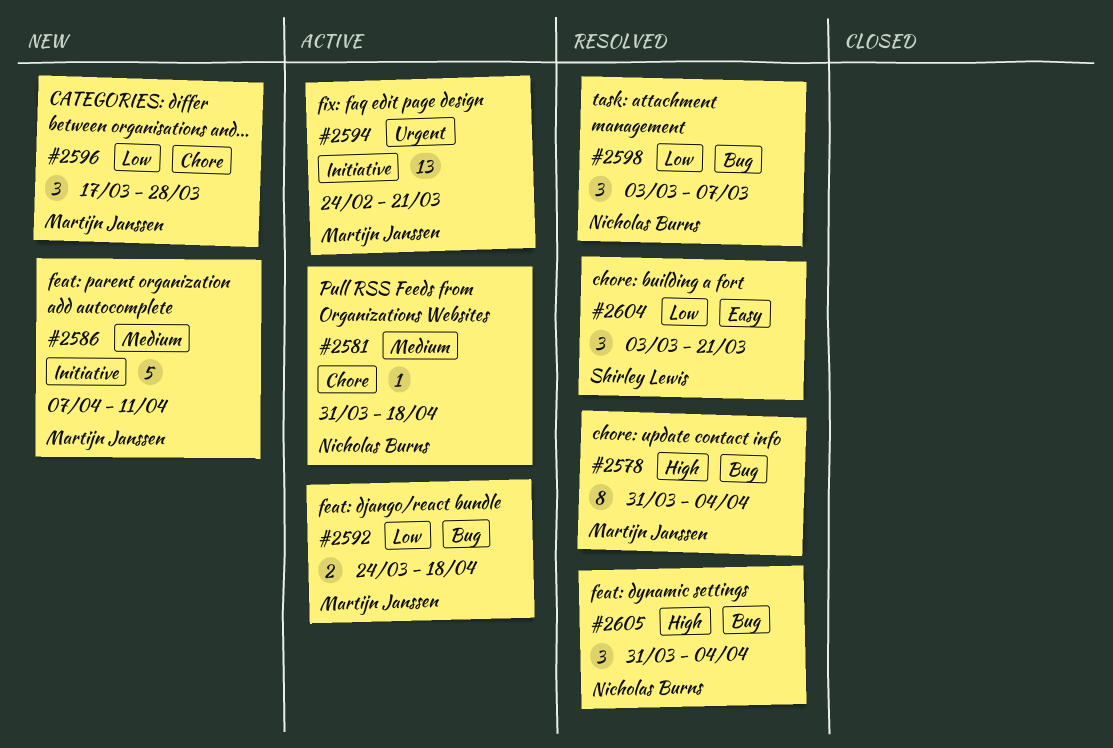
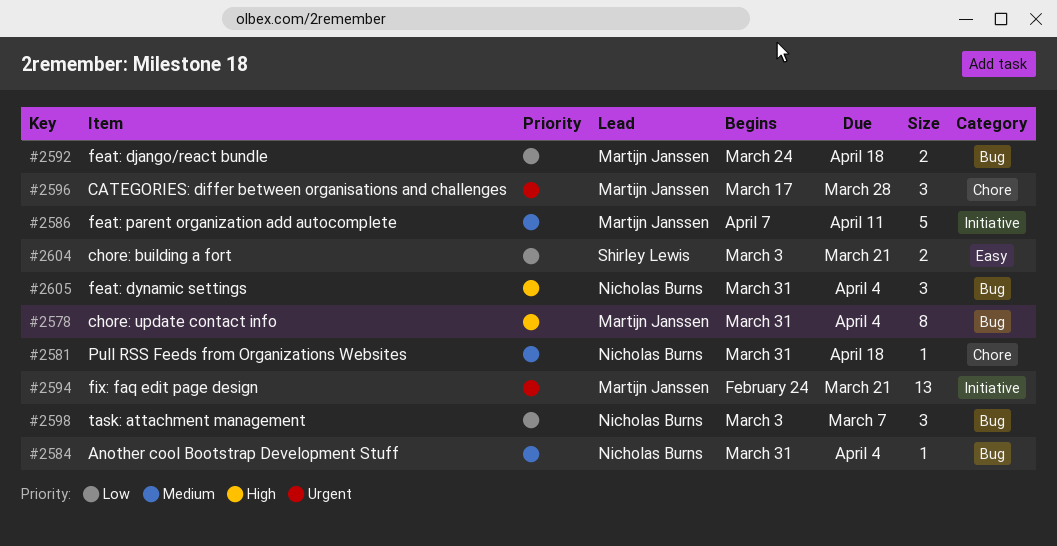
#2584: none -> present
#2596, priority: Low -> Urgent
#2604, estimate: 3 -> 2

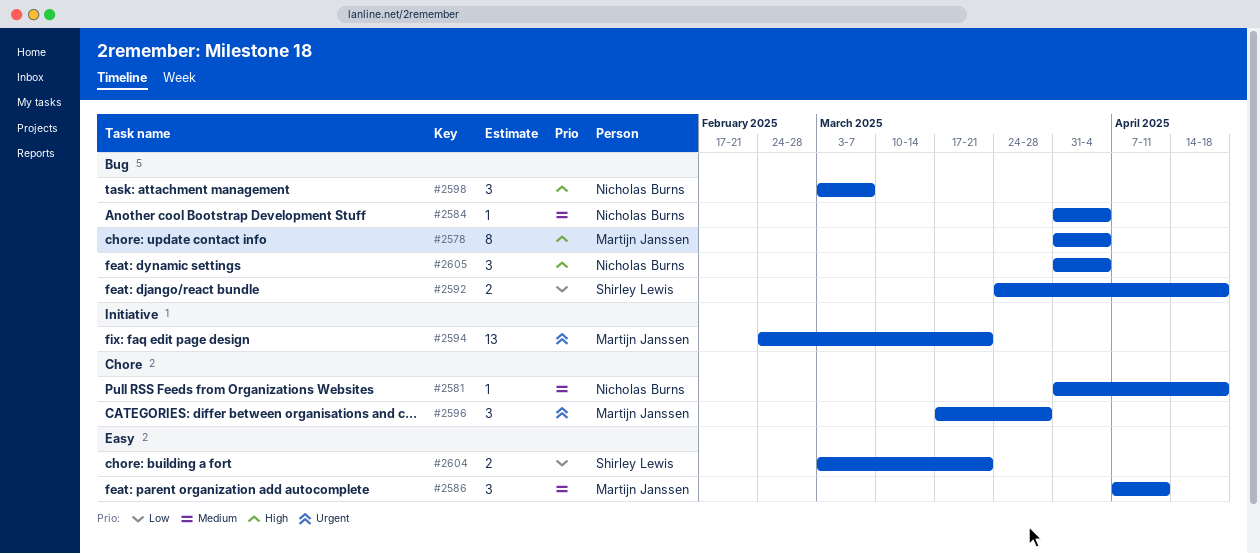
#2586, label: Initiative -> Easy
#2586, estimate: 5 -> 3
#2592, owner: Martijn Janssen -> Shirley Lewis
#2598, priority: Low -> High

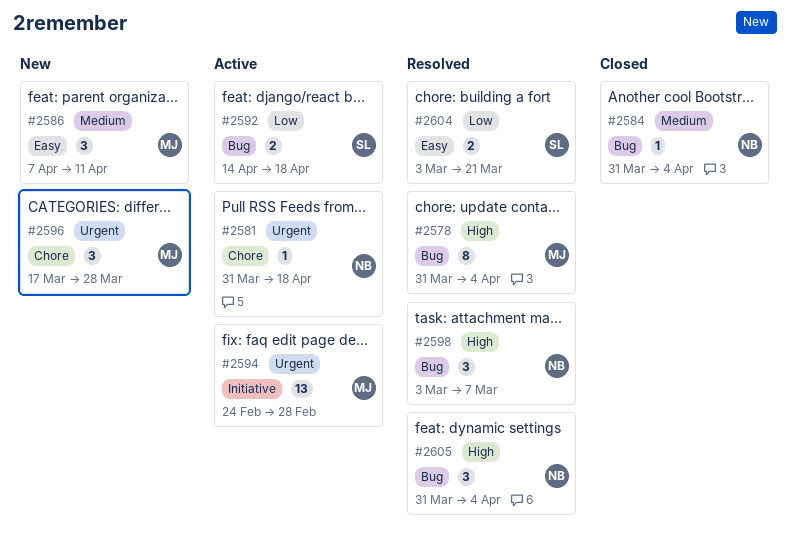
#2581, priority: Medium -> Urgent
#2592, start: Mar 24 -> Apr 14
#2594, due: Mar 21 -> Feb 28

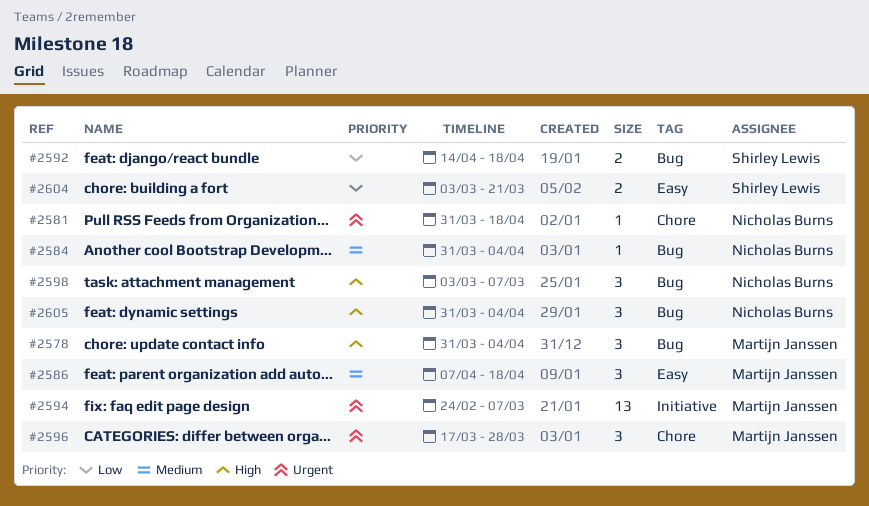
#2578, estimate: 8 -> 3
#2586, due: Apr 11 -> Apr 18
#2594, due: Feb 28 -> Mar 7

